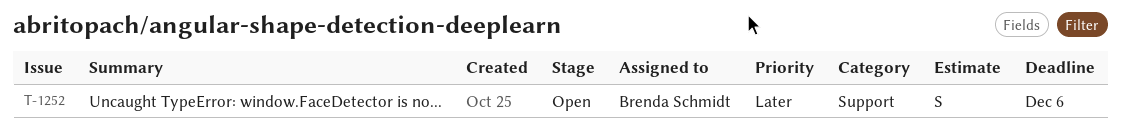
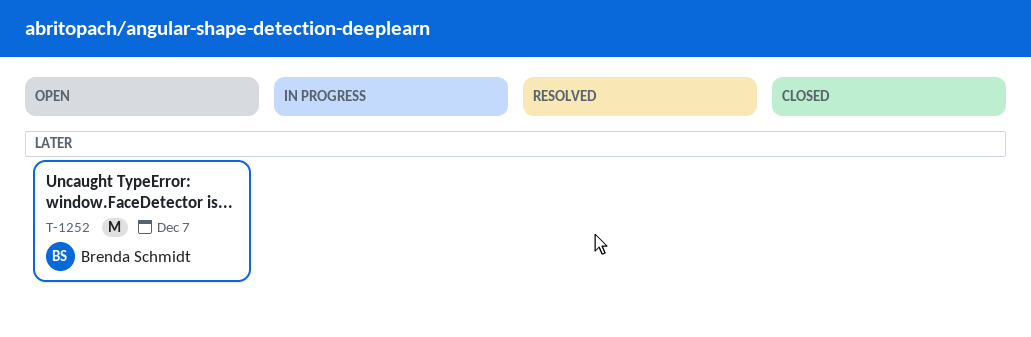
T-1252, estimate: S -> M
T-1252, due: Dec 6 -> Dec 7

